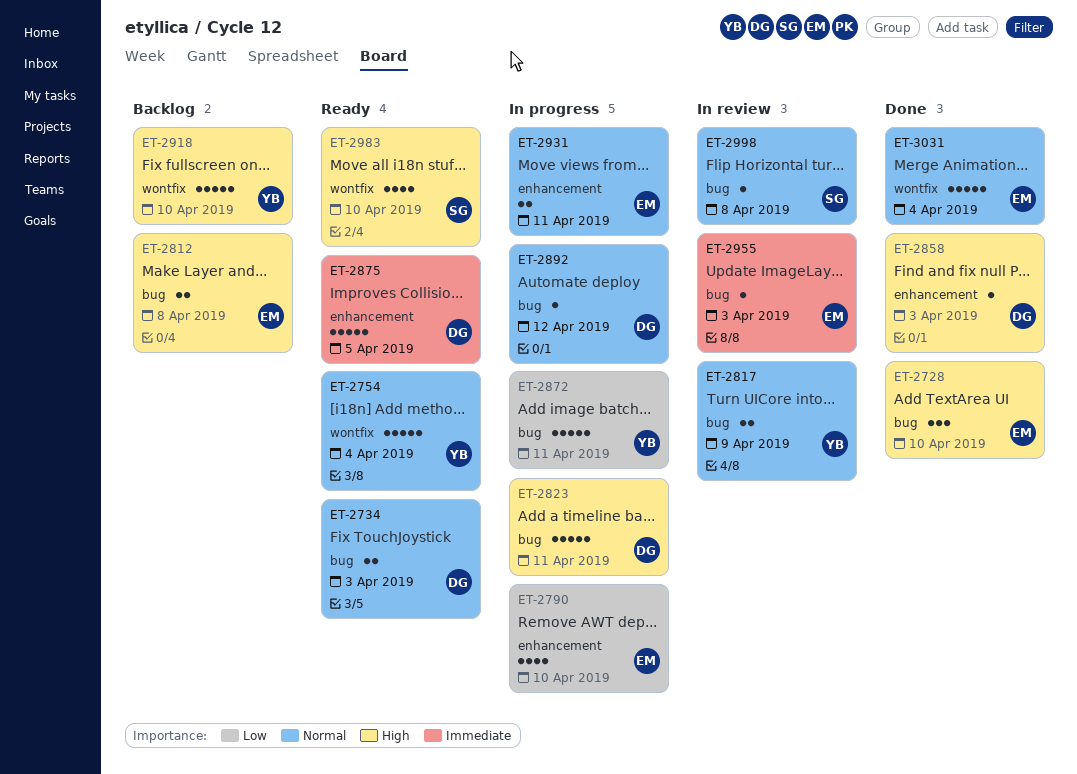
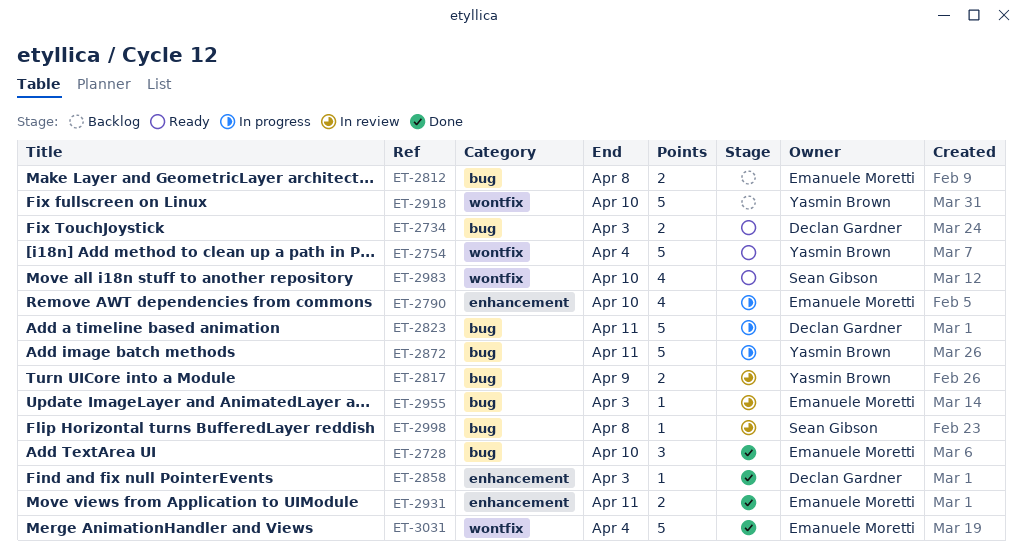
ET-2875: present -> none
ET-2892: present -> none
ET-2931, status: In progress -> Done

